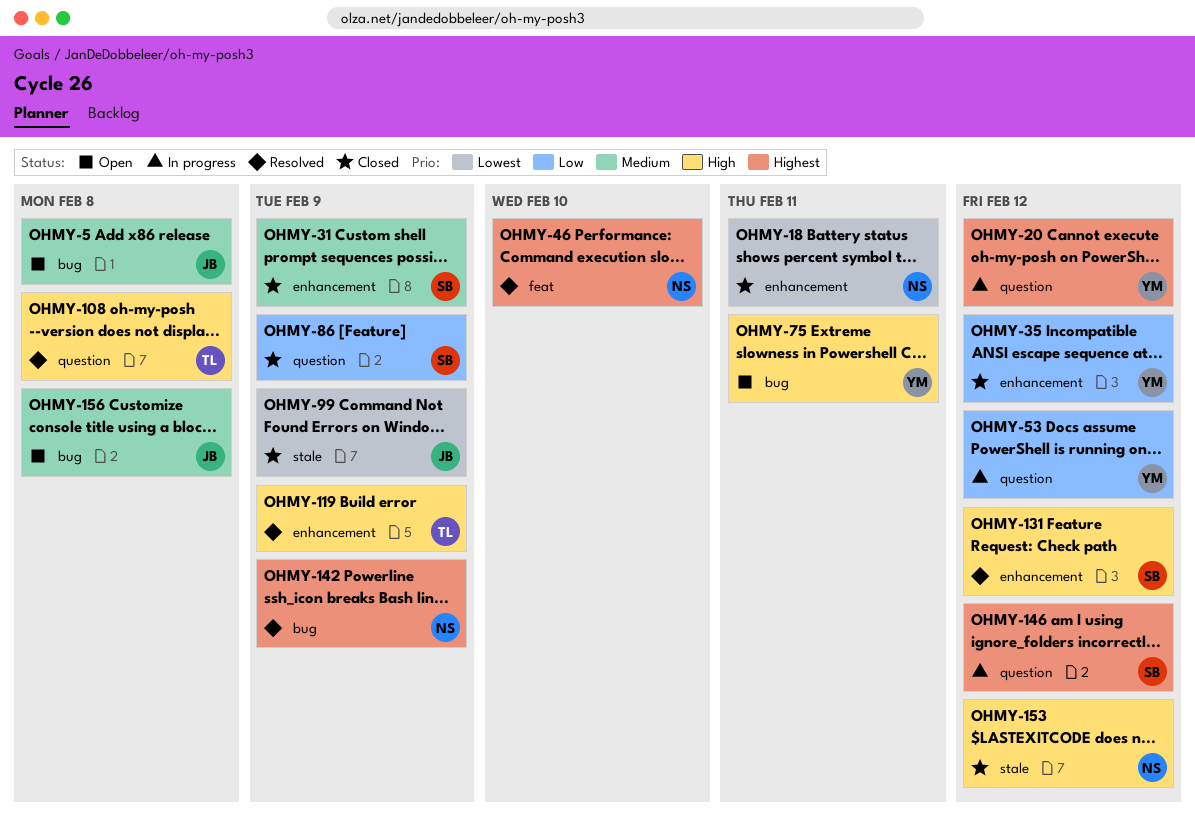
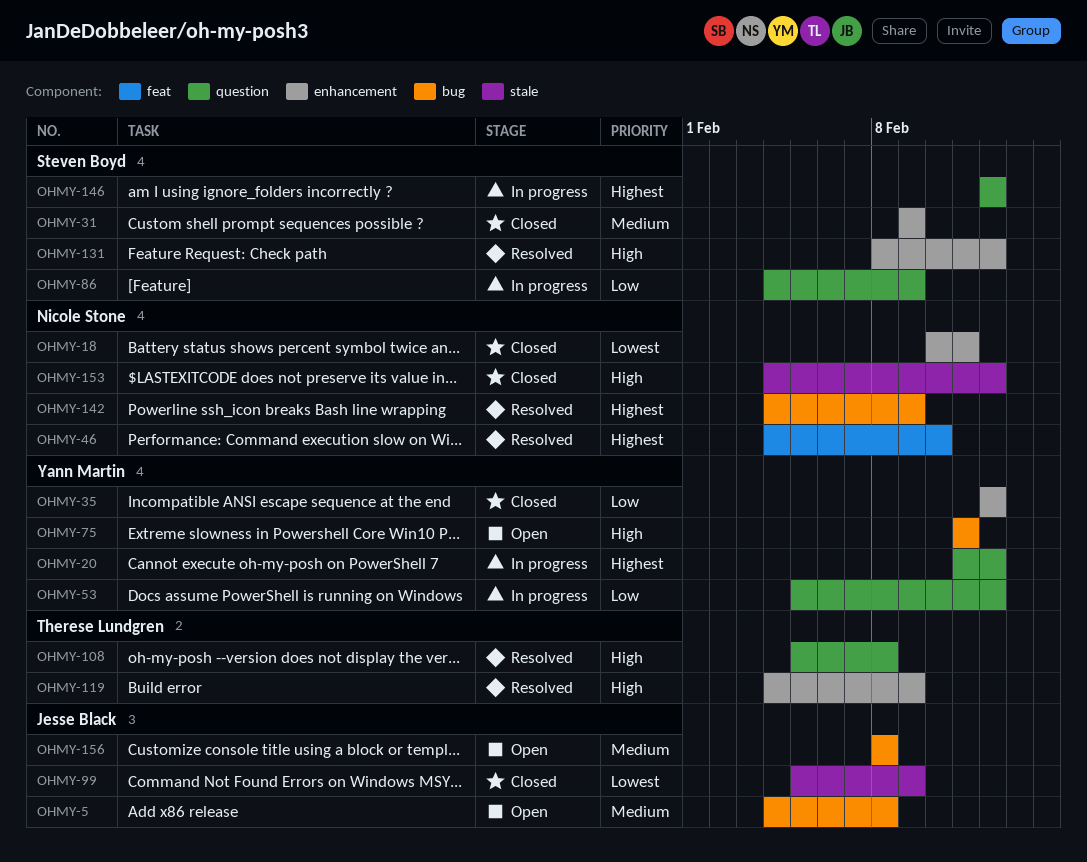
OHMY-86, status: Closed -> In progress

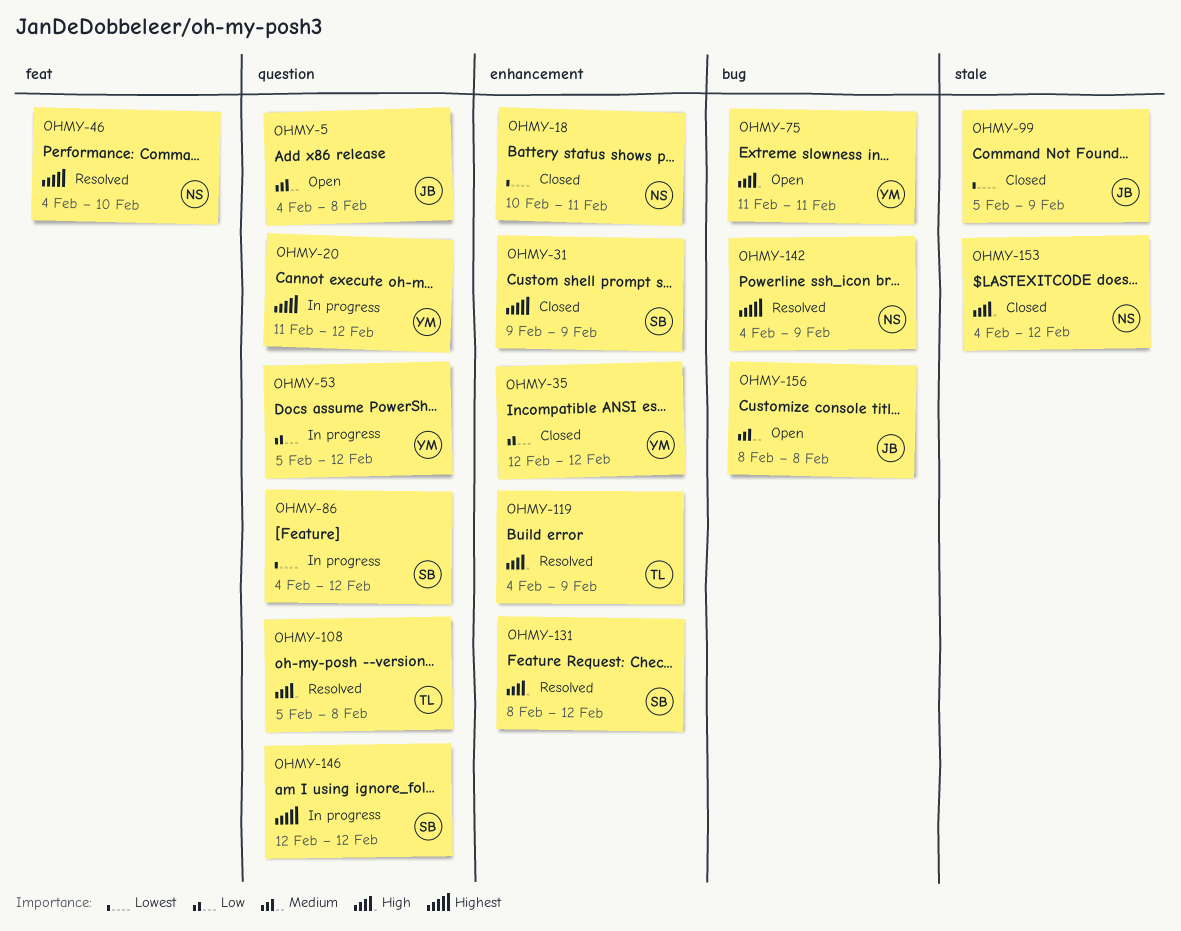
OHMY-5, label: bug -> question
OHMY-31, priority: Medium -> Highest
OHMY-86, priority: Low -> Lowest
OHMY-86, due: Feb 9 -> Feb 12

